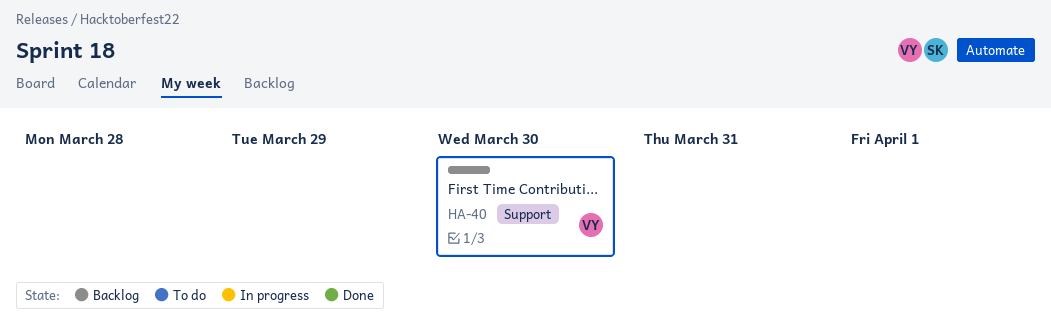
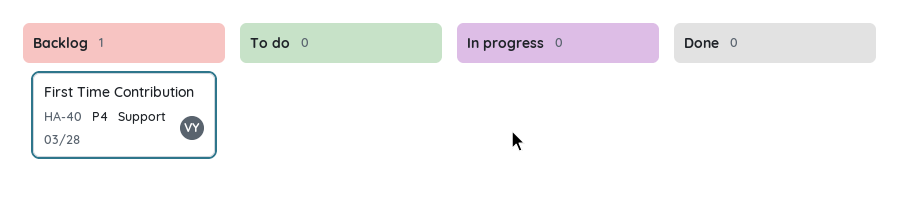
HA-40, due: Mar 30 -> Mar 28

